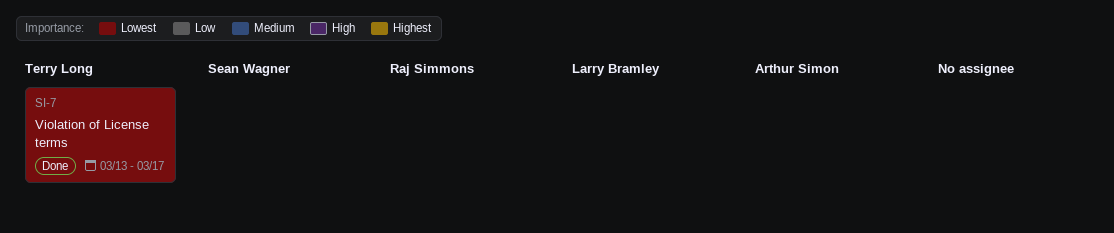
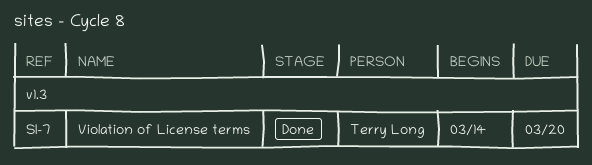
SI-7, start: Mar 13 -> Mar 14
SI-7, due: Mar 17 -> Mar 20

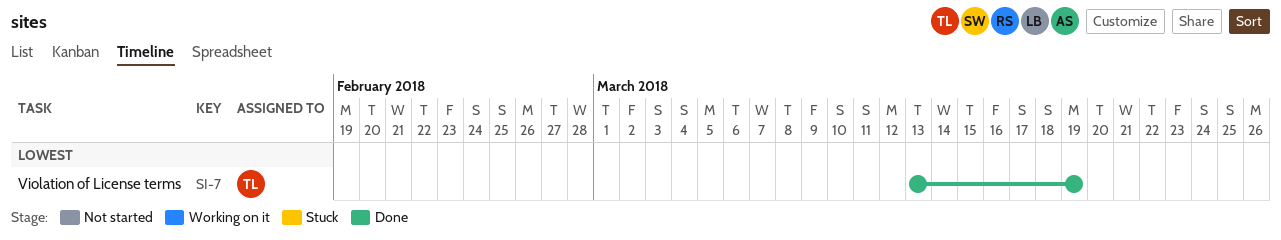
SI-7, start: Mar 14 -> Mar 13
SI-7, due: Mar 20 -> Mar 19

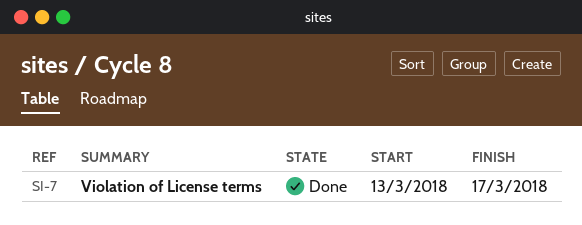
SI-7, due: Mar 19 -> Mar 17

